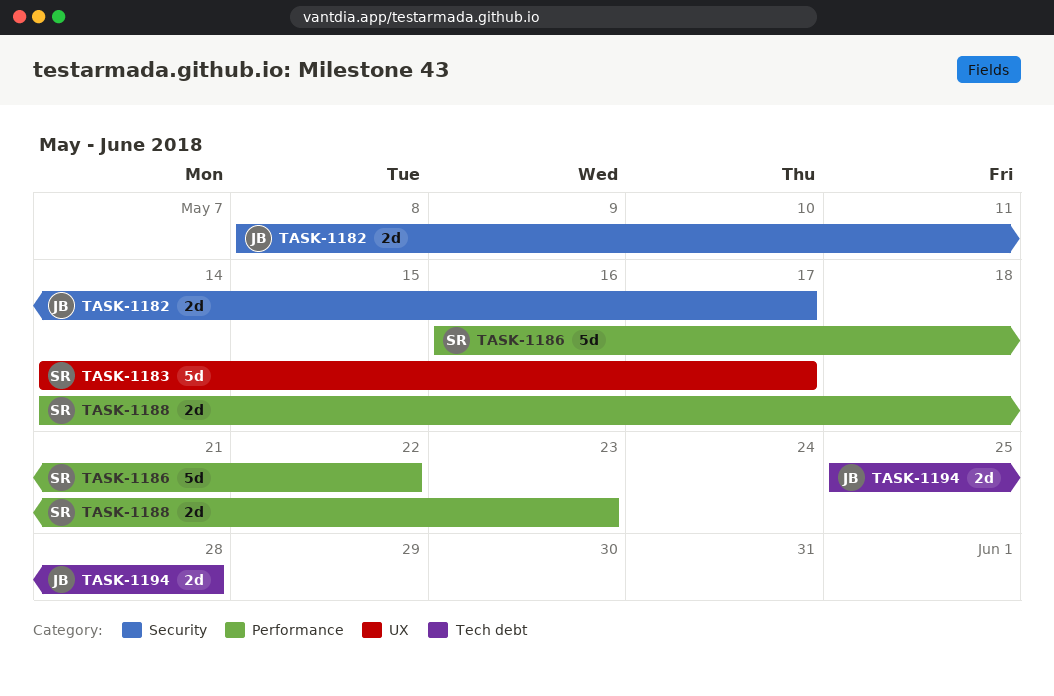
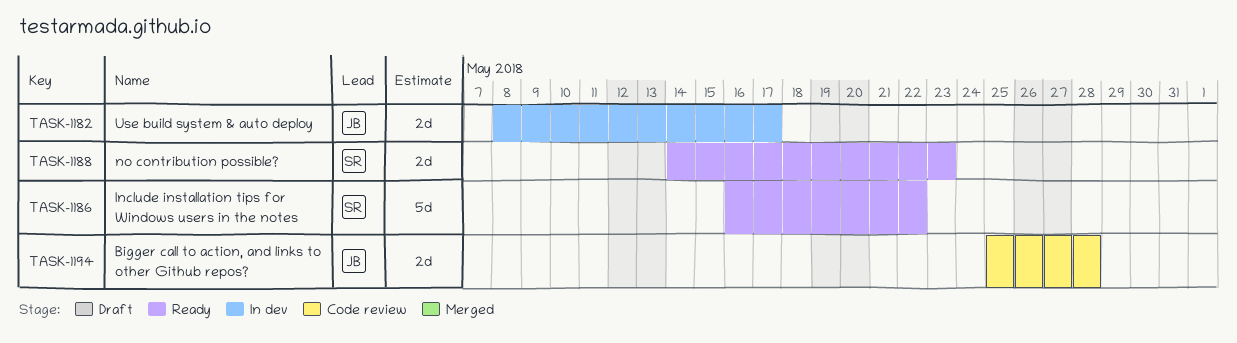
TASK-1183: present -> none

